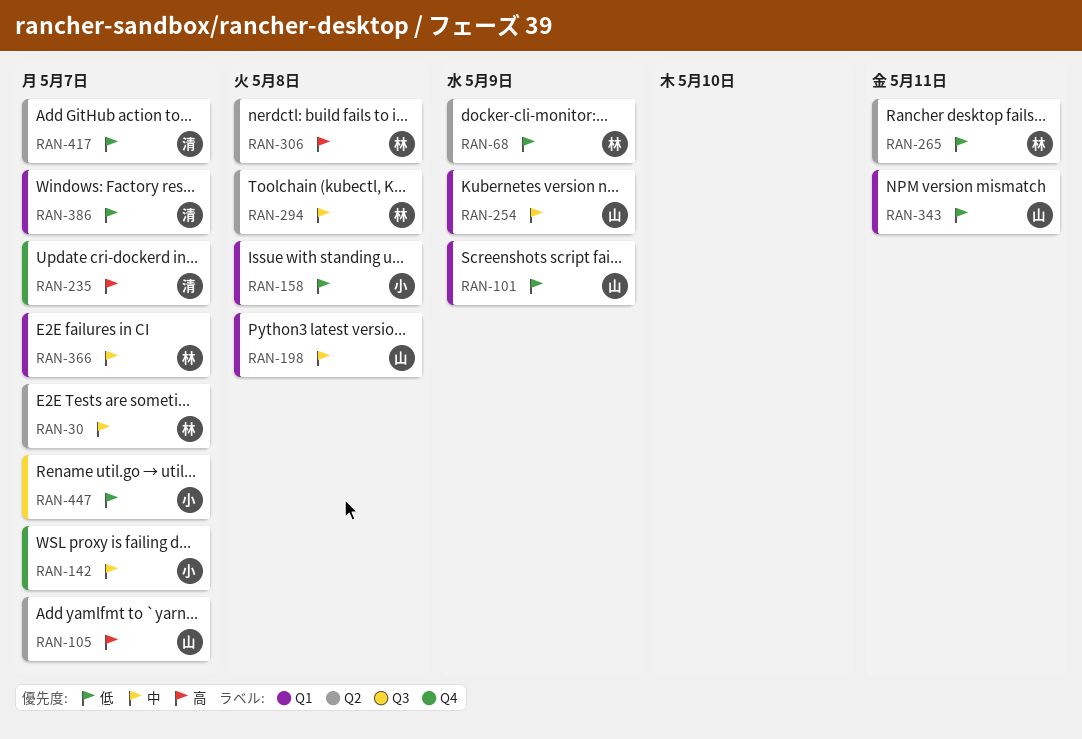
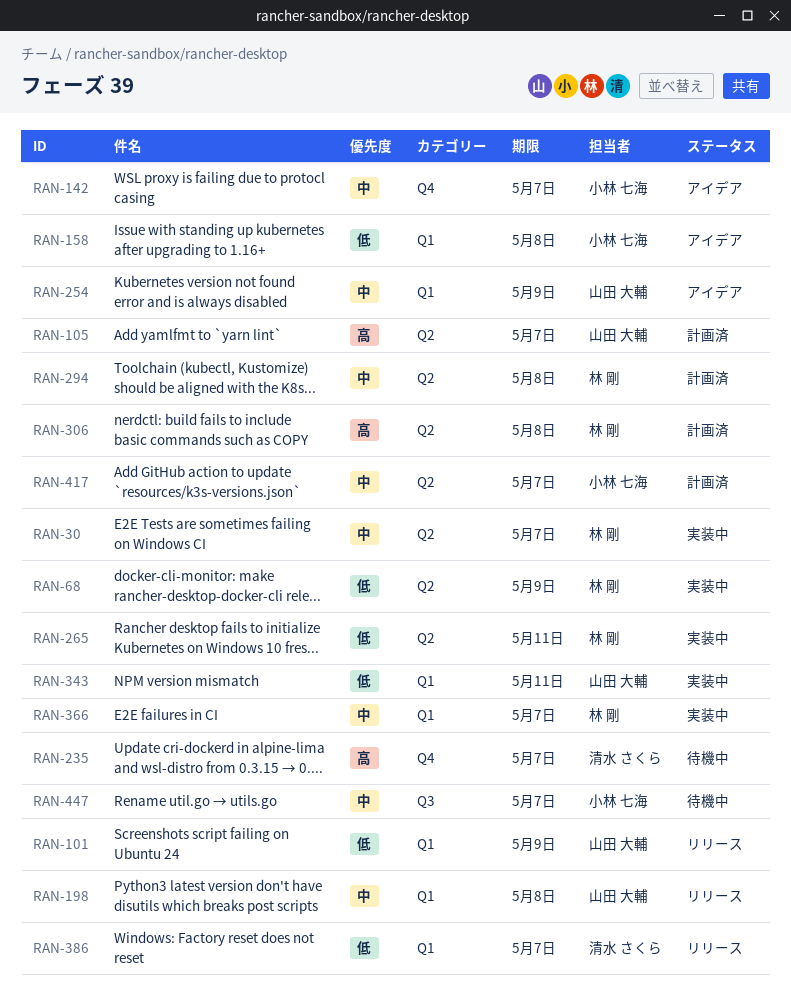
RAN-417, owner: 清水 さくら -> 小林 七海
RAN-417, priority: 低 -> 中
RAN-447, priority: 低 -> 中

